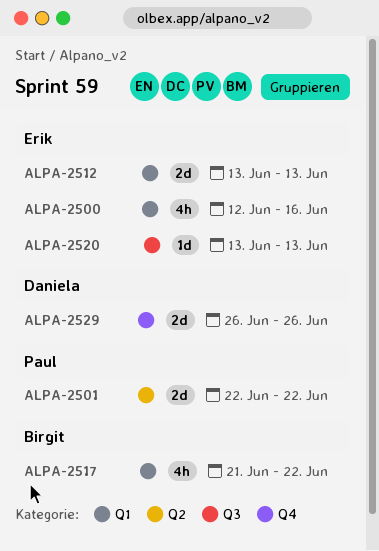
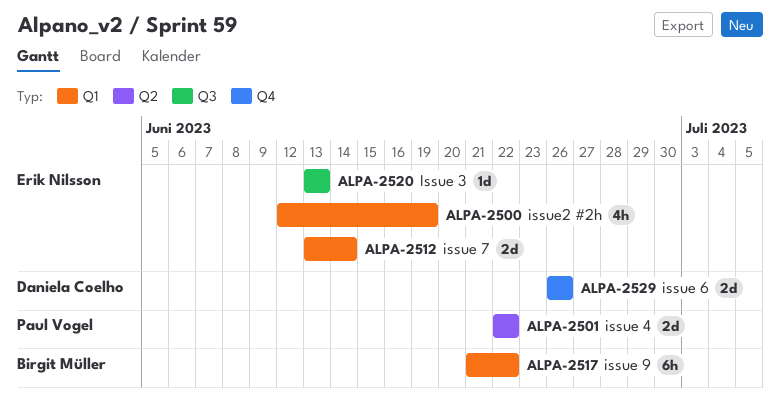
ALPA-2500, due: Jun 16 -> Jun 19
ALPA-2512, due: Jun 13 -> Jun 14
ALPA-2517, estimate: 4h -> 6h

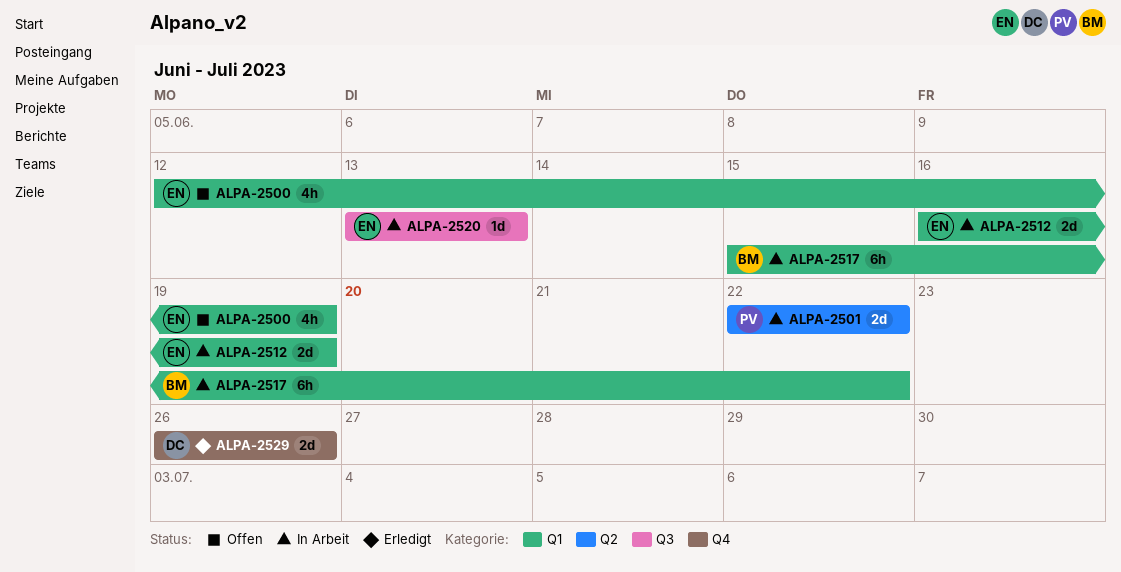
ALPA-2512, start: Jun 13 -> Jun 16
ALPA-2512, due: Jun 14 -> Jun 19
ALPA-2517, start: Jun 21 -> Jun 15

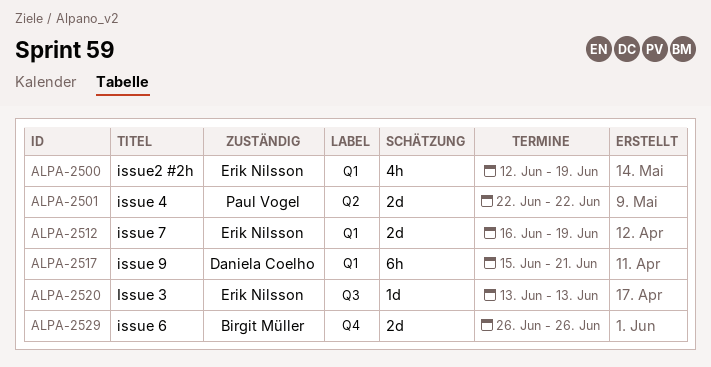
ALPA-2517, owner: Birgit Müller -> Daniela Coelho
ALPA-2517, due: Jun 22 -> Jun 21
ALPA-2529, owner: Daniela Coelho -> Birgit Müller

